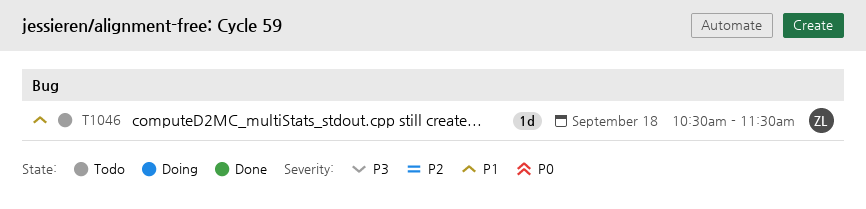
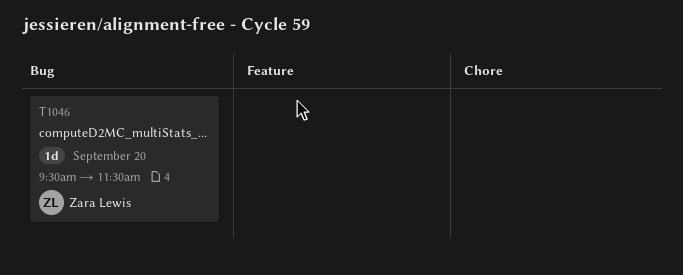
T1046, day: Sep 18 -> Sep 20
T1046, begins: 10:30 -> 09:30

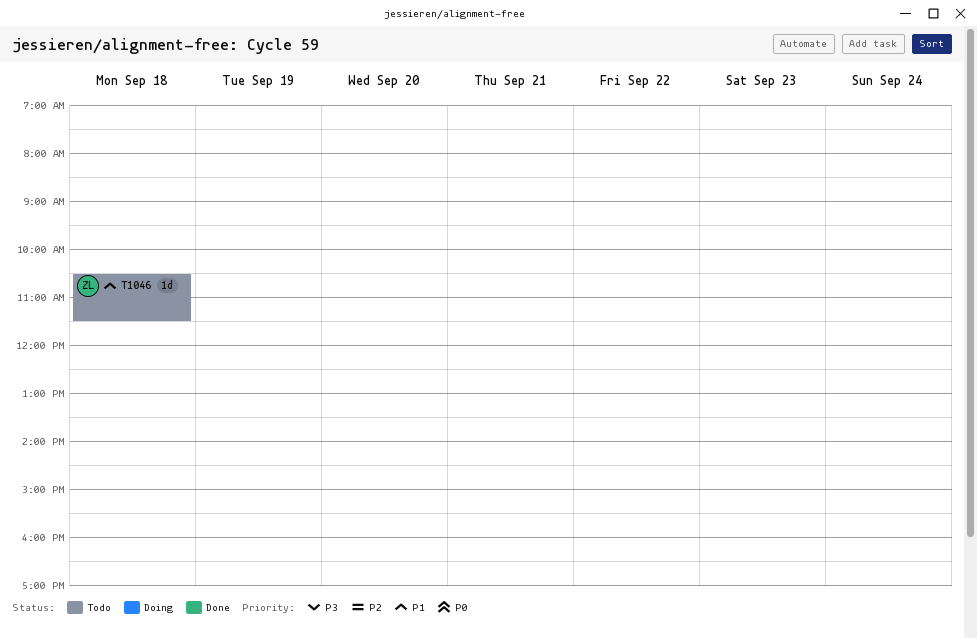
T1046, day: Sep 20 -> Sep 18
T1046, begins: 09:30 -> 10:30

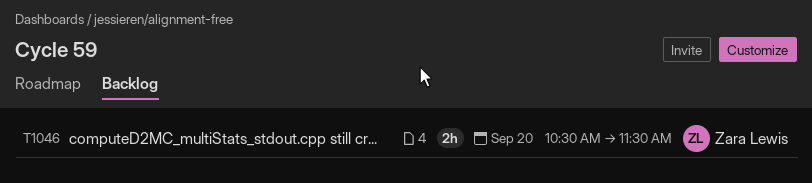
T1046, estimate: 1d -> 2h
T1046, day: Sep 18 -> Sep 20

